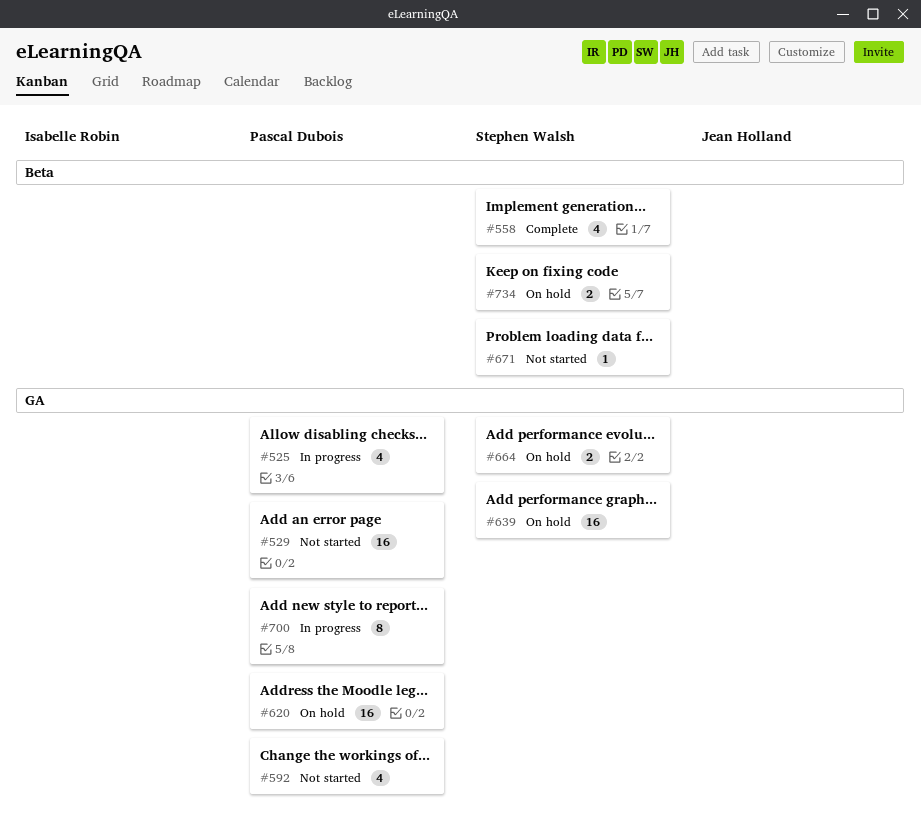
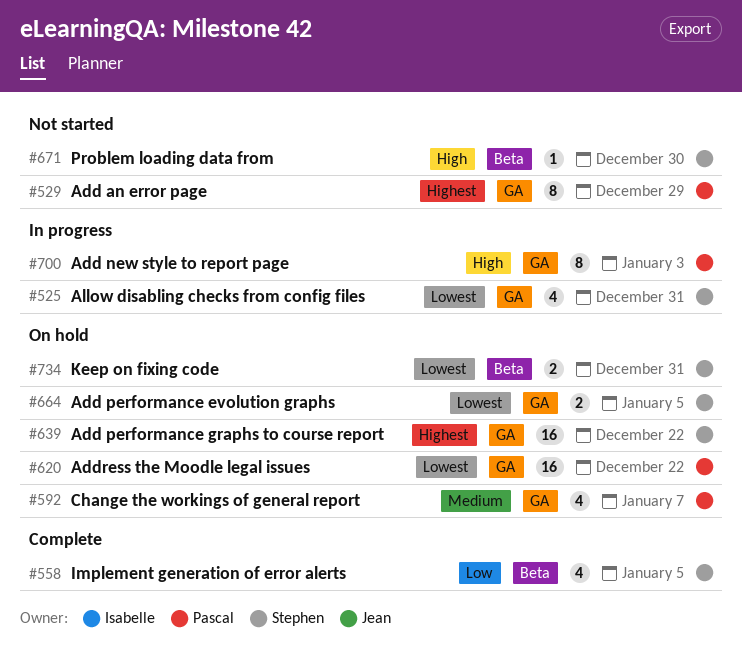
#525, owner: Pascal Dubois -> Stephen Walsh
#529, estimate: 16 -> 8
#592, status: Not started -> On hold

